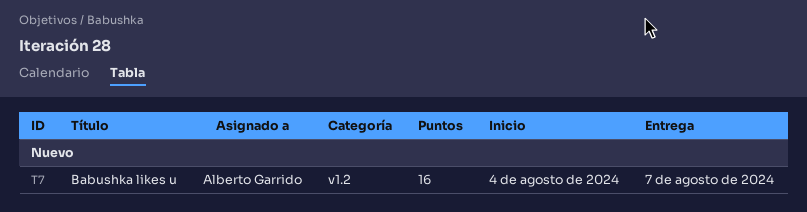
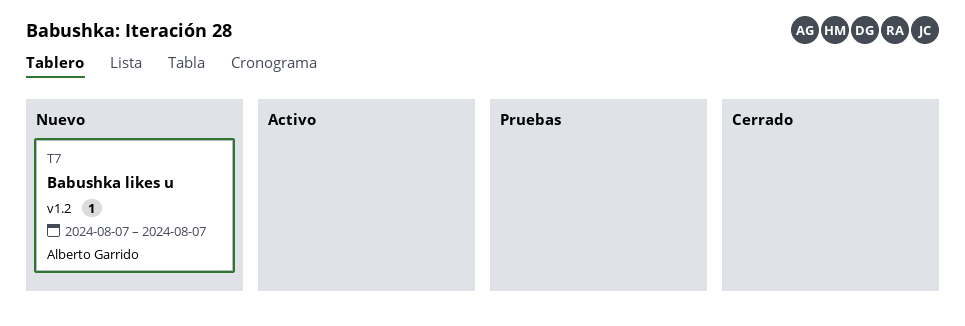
T7, estimate: 16 -> 1
T7, start: Aug 4 -> Aug 7

